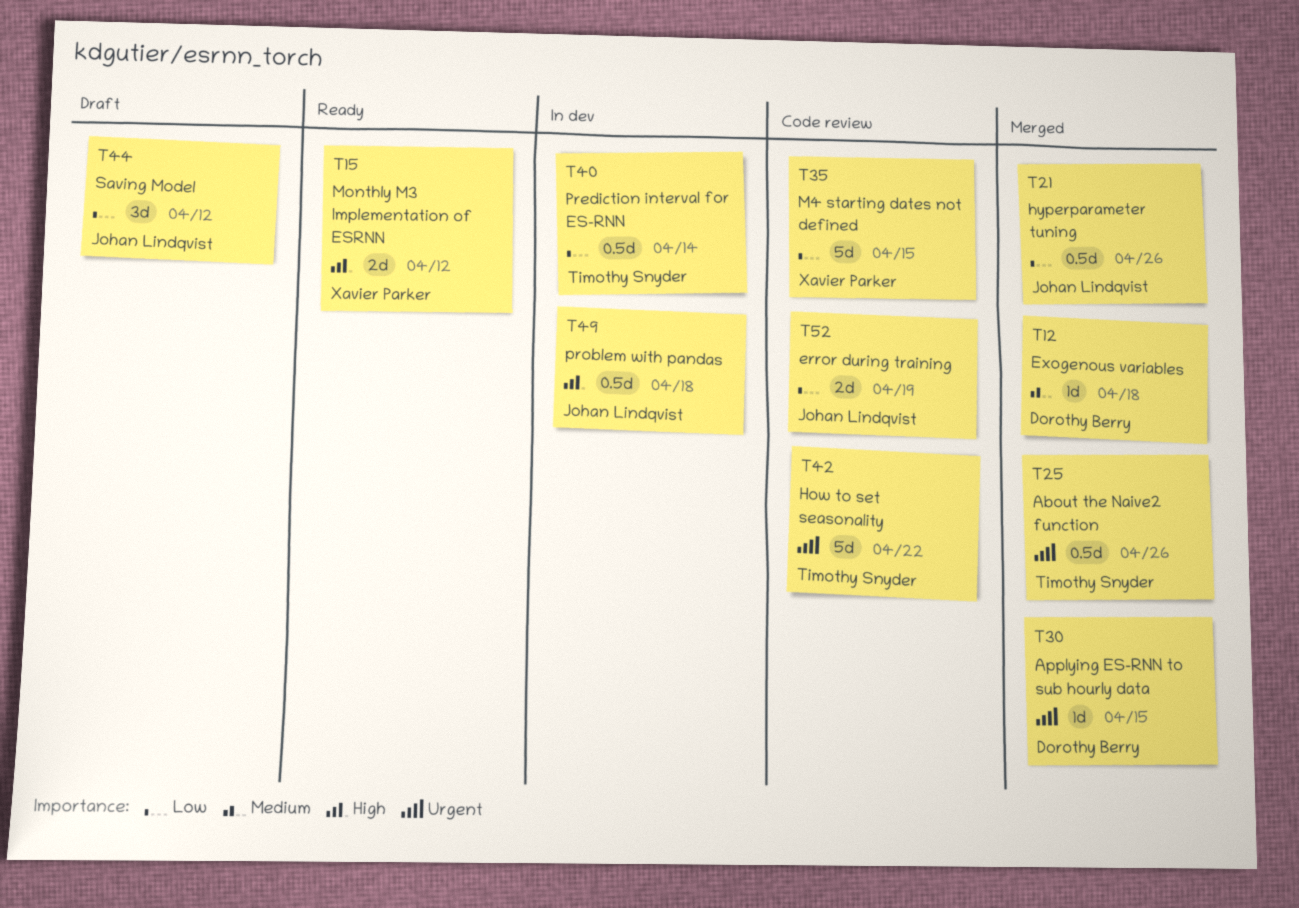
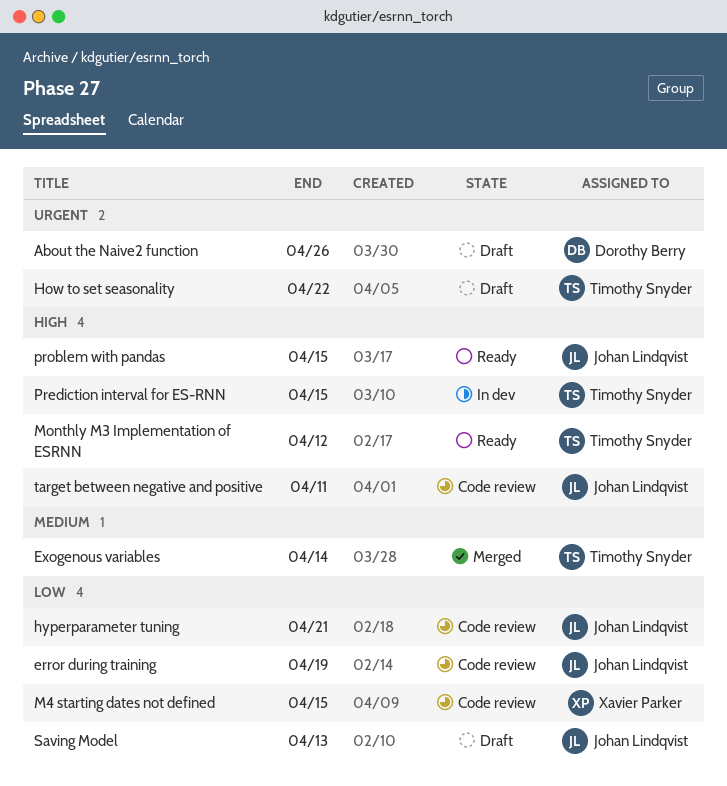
About the Naive2 function, status: Merged -> Draft
About the Naive2 function, owner: Timothy Snyder -> Dorothy Berry
Applying ES-RNN to sub hourly data: present -> none
Exogenous variables, owner: Dorothy Berry -> Timothy Snyder
Exogenous variables, due: Apr 18 -> Apr 14
How to set seasonality, status: Code review -> Draft
hyperparameter tuning, status: Merged -> Code review
hyperparameter tuning, due: Apr 26 -> Apr 21
Monthly M3 Implementation of ESRNN, owner: Xavier Parker -> Timothy Snyder
Prediction interval for ES-RNN, priority: Low -> High
Prediction interval for ES-RNN, due: Apr 14 -> Apr 15
problem with pandas, status: In dev -> Ready
problem with pandas, due: Apr 18 -> Apr 15
Saving Model, due: Apr 12 -> Apr 13
target between negative and positive: none -> present

